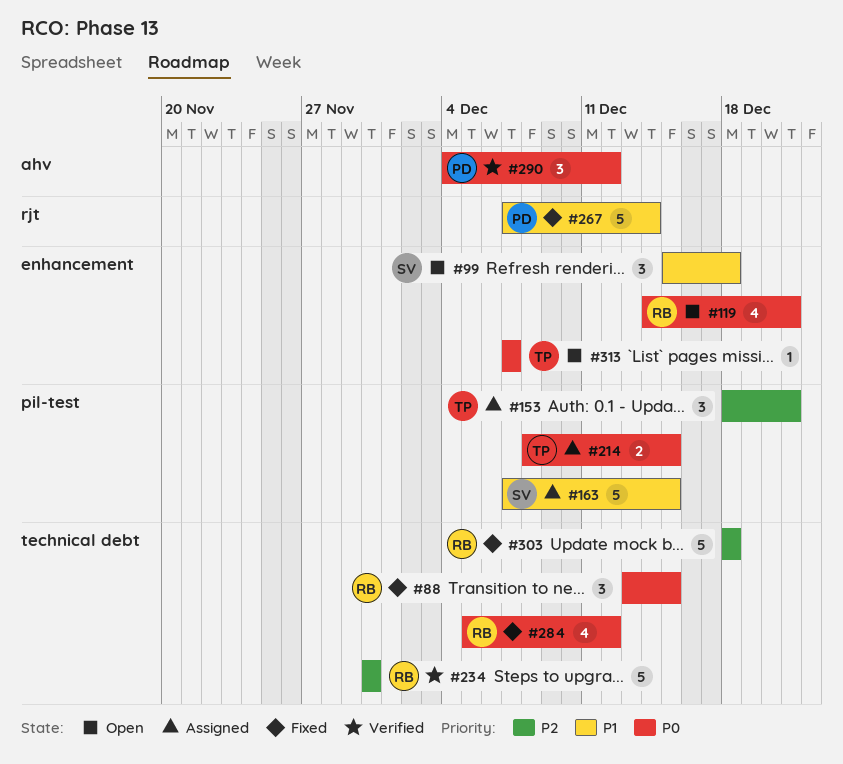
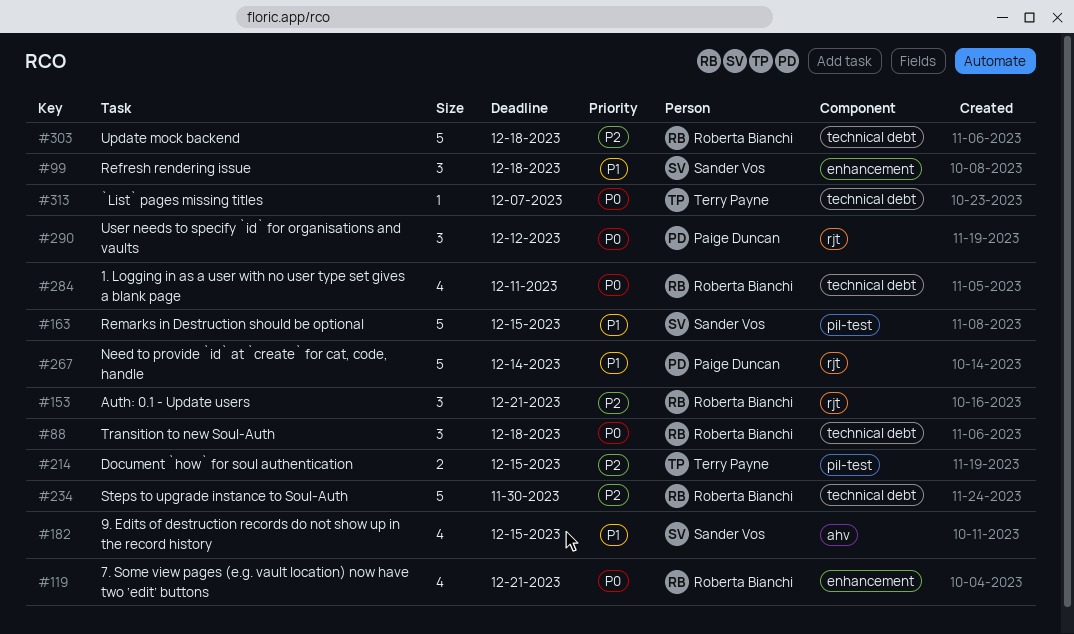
#88, due: Dec 15 -> Dec 18
#153, owner: Terry Payne -> Roberta Bianchi
#153, label: pil-test -> rjt
#182: none -> present
#214, priority: P0 -> P2
#284, due: Dec 12 -> Dec 11
#290, label: ahv -> rjt
#313, label: enhancement -> technical debt

